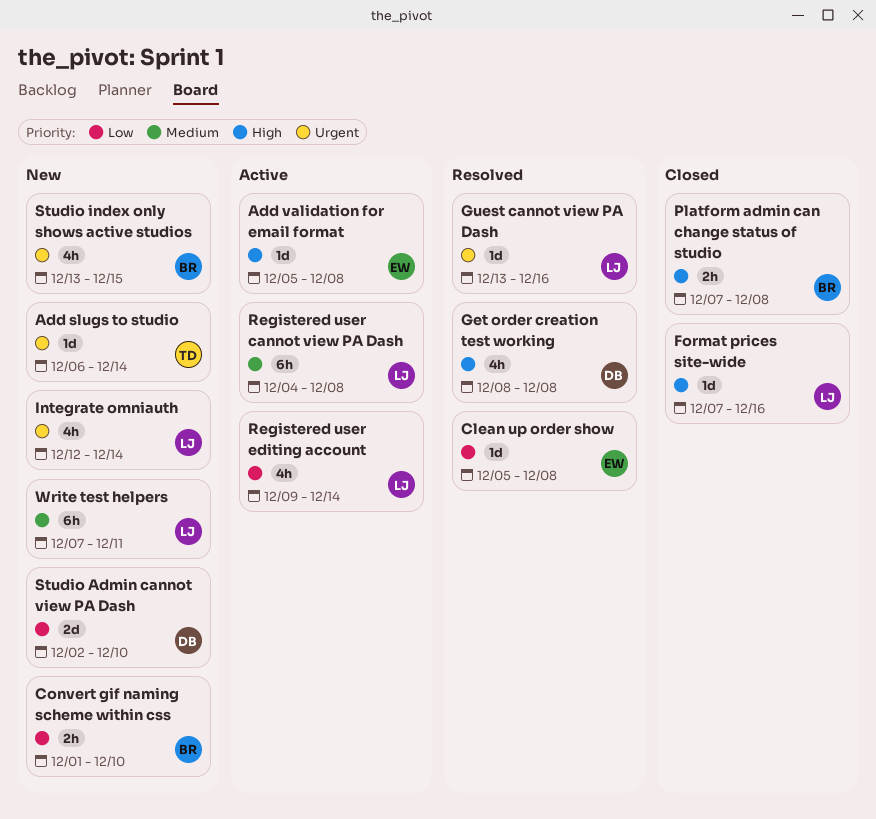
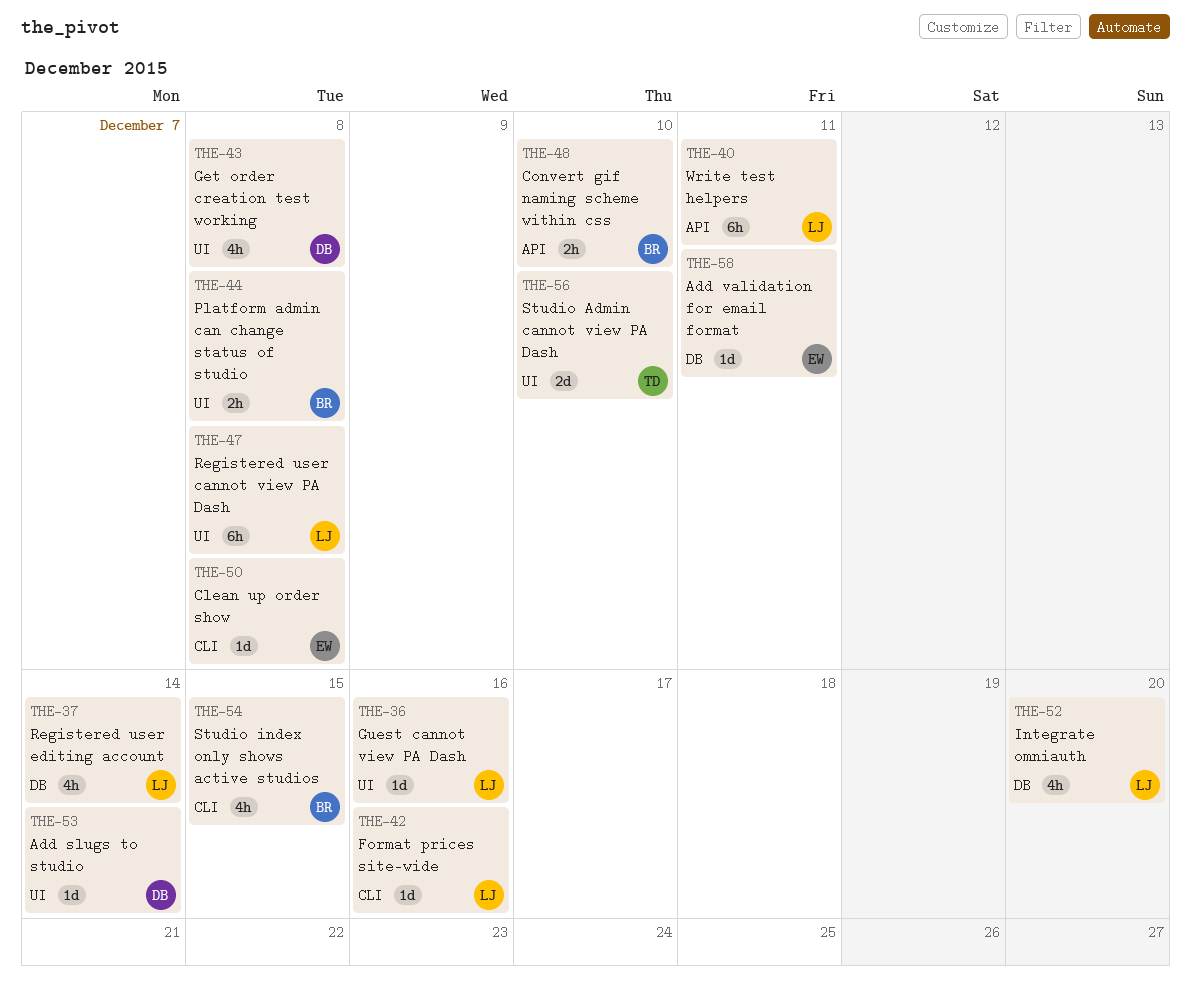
Add slugs to studio, owner: TD -> DB
Add validation for email format, due: Dec 8 -> Dec 11
Integrate omniauth, due: Dec 14 -> Dec 20
Studio Admin cannot view PA Dash, owner: DB -> TD

